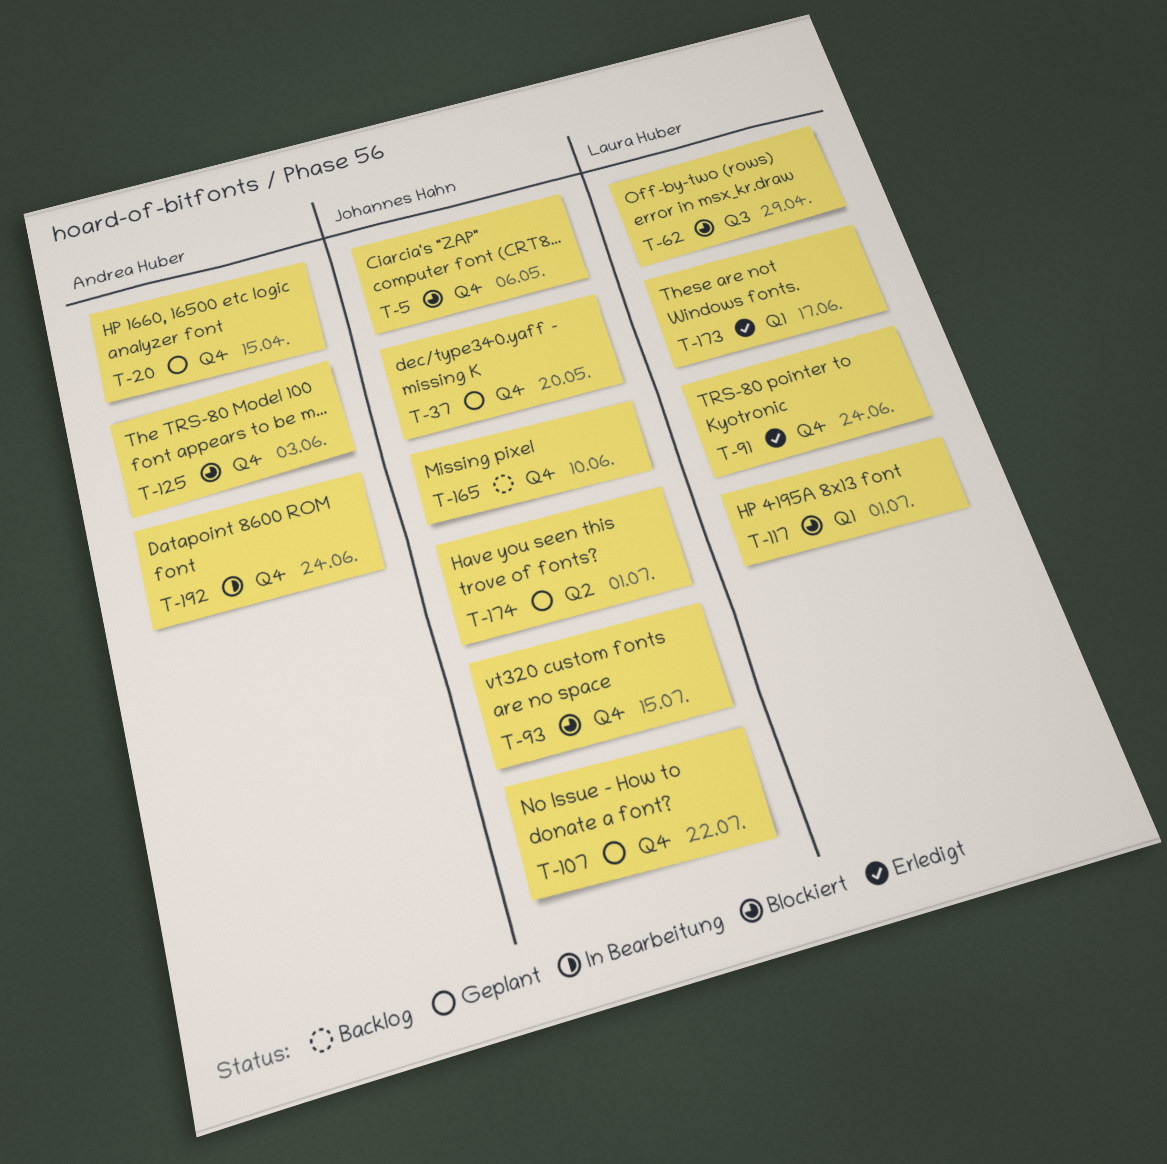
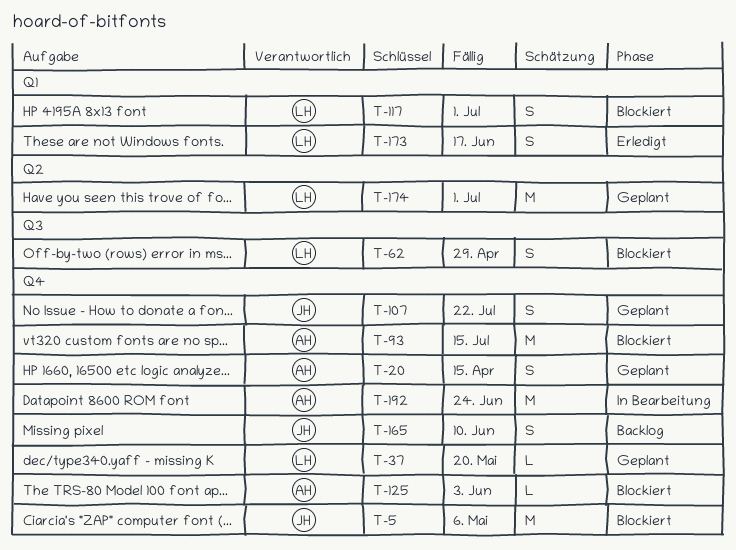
T-37, owner: Johannes Hahn -> Laura Huber
T-91: present -> none
T-93, owner: Johannes Hahn -> Andrea Huber
T-174, owner: Johannes Hahn -> Laura Huber

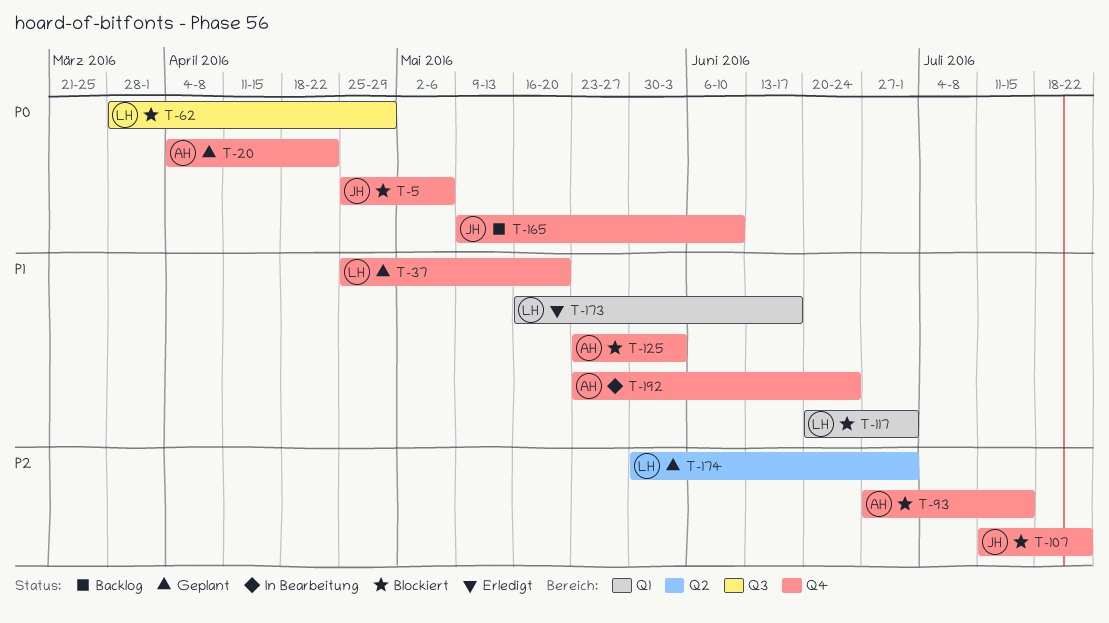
T-20, due: Apr 15 -> Apr 22
T-107, status: Geplant -> Blockiert

